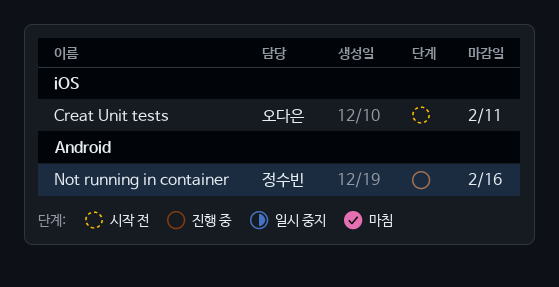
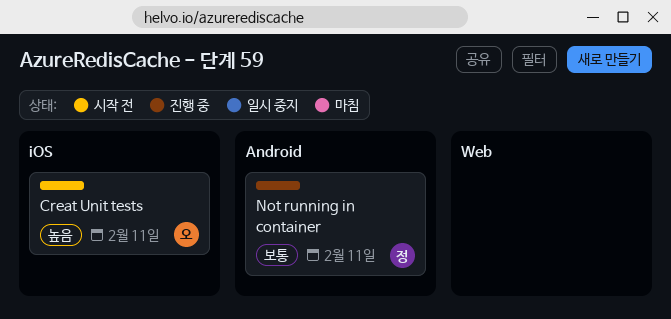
Not running in container, due: Feb 16 -> Feb 11

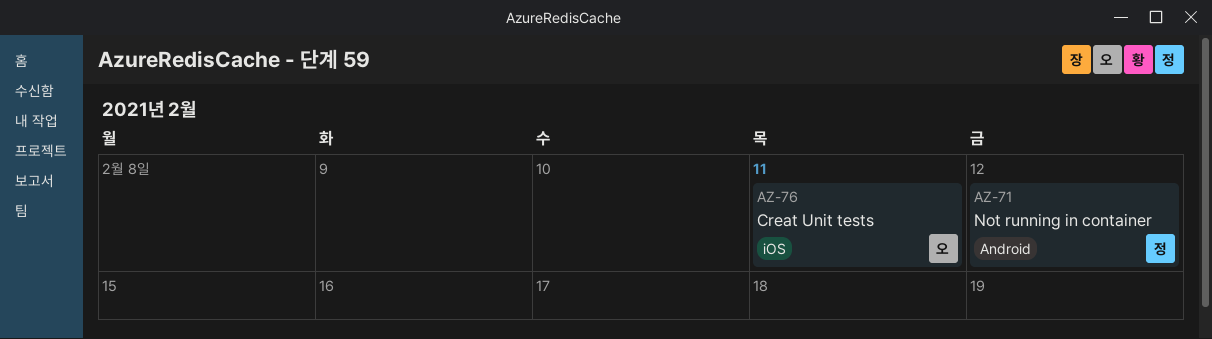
Not running in container, due: Feb 11 -> Feb 12

